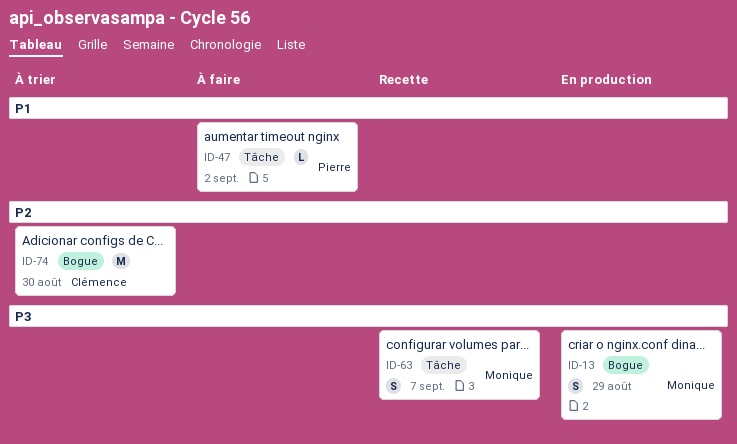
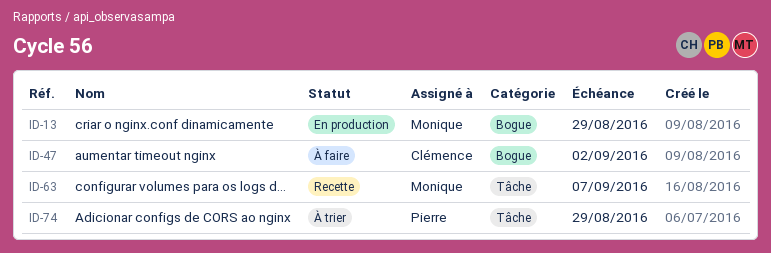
ID-47, owner: Pierre -> Clémence
ID-47, label: Tâche -> Bogue
ID-74, owner: Clémence -> Pierre
ID-74, label: Bogue -> Tâche
ID-74, due: Aug 30 -> Aug 29

